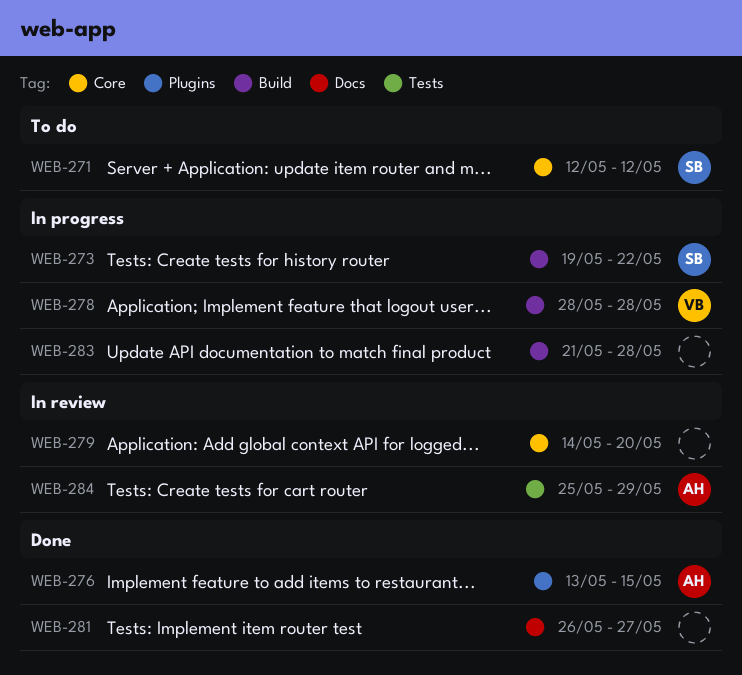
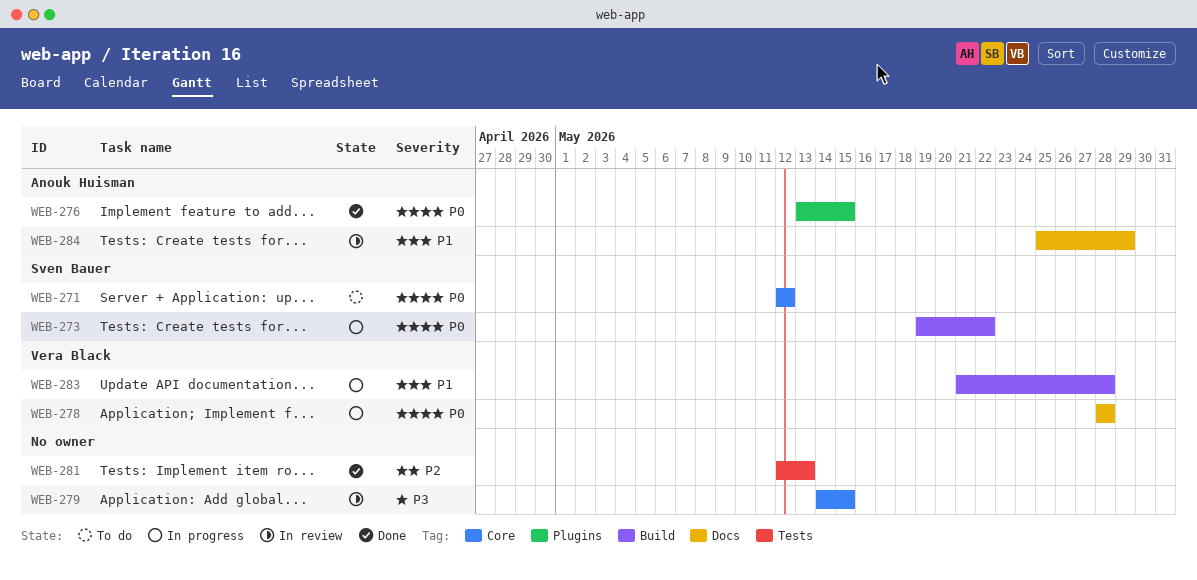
WEB-278, label: Build -> Docs
WEB-279, due: May 20 -> May 15
WEB-281, label: Docs -> Tests
WEB-281, start: May 26 -> May 12
WEB-281, due: May 27 -> May 13
WEB-283, owner: none -> Vera Black
WEB-284, label: Tests -> Docs

